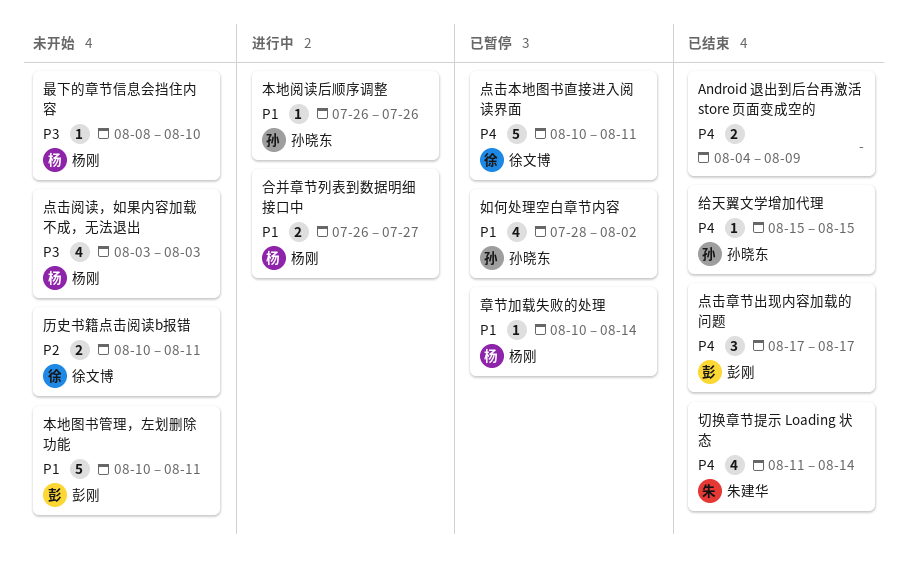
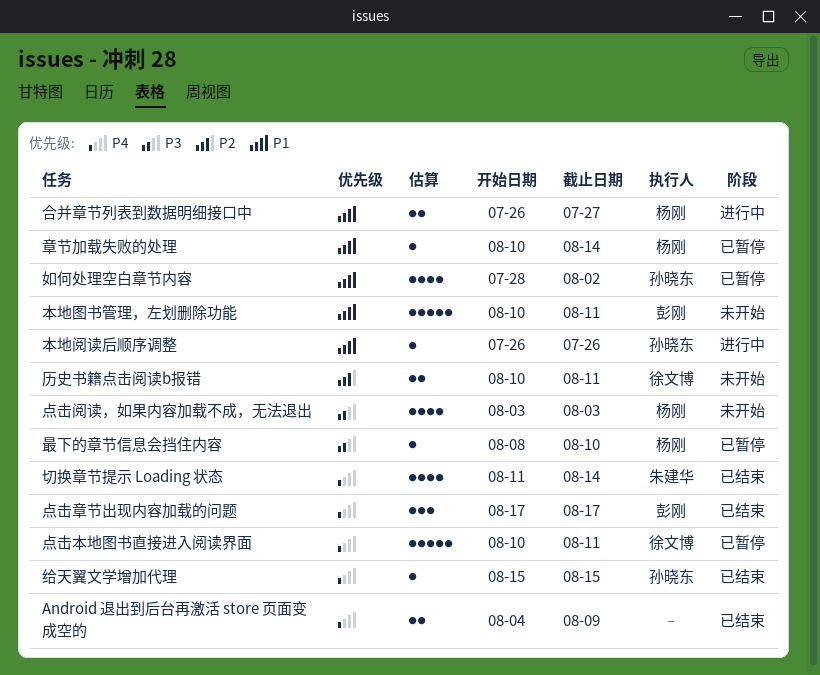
最下的章节信息会挡住内容, status: 未开始 -> 已暂停

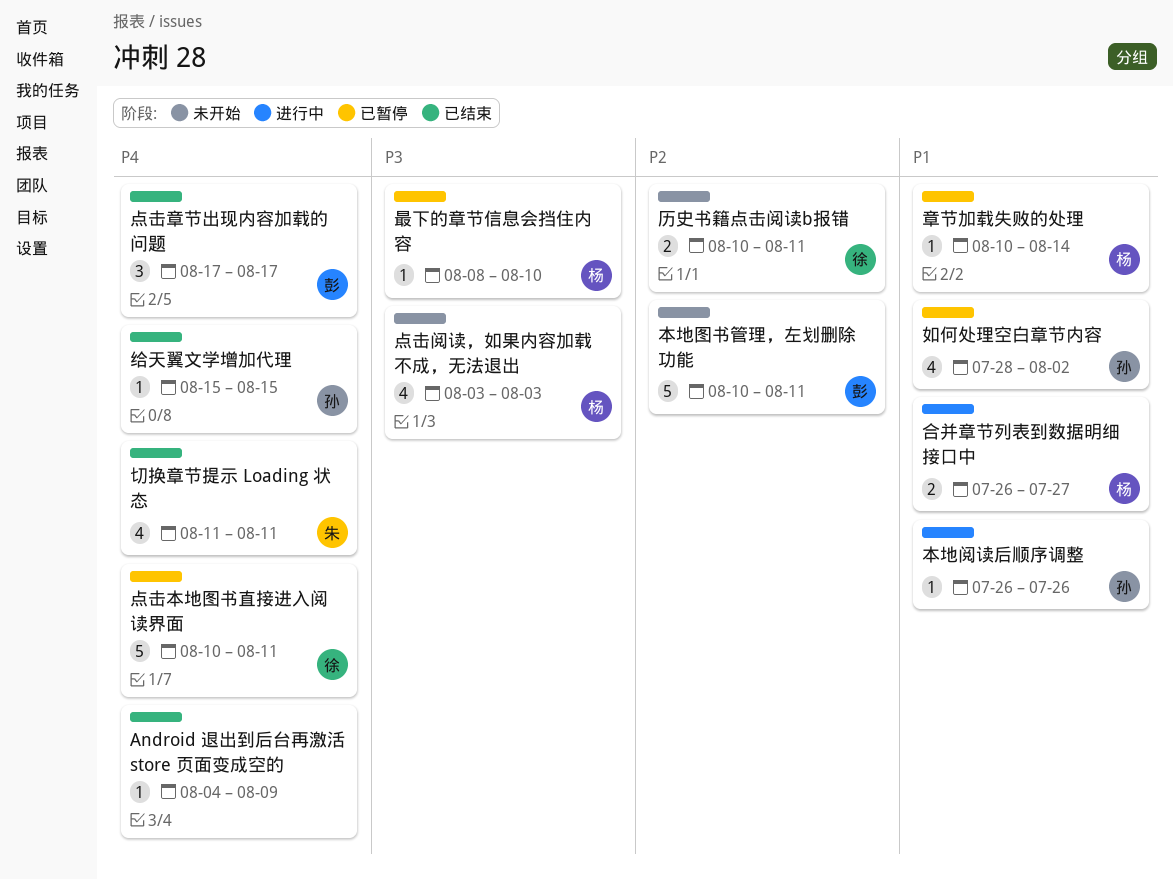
Android 退出到后台再激活 store 页面变成空的, estimate: 2 -> 1
切换章节提示 Loading 状态, due: Aug 14 -> Aug 11
本地图书管理，左划删除功能, priority: P1 -> P2

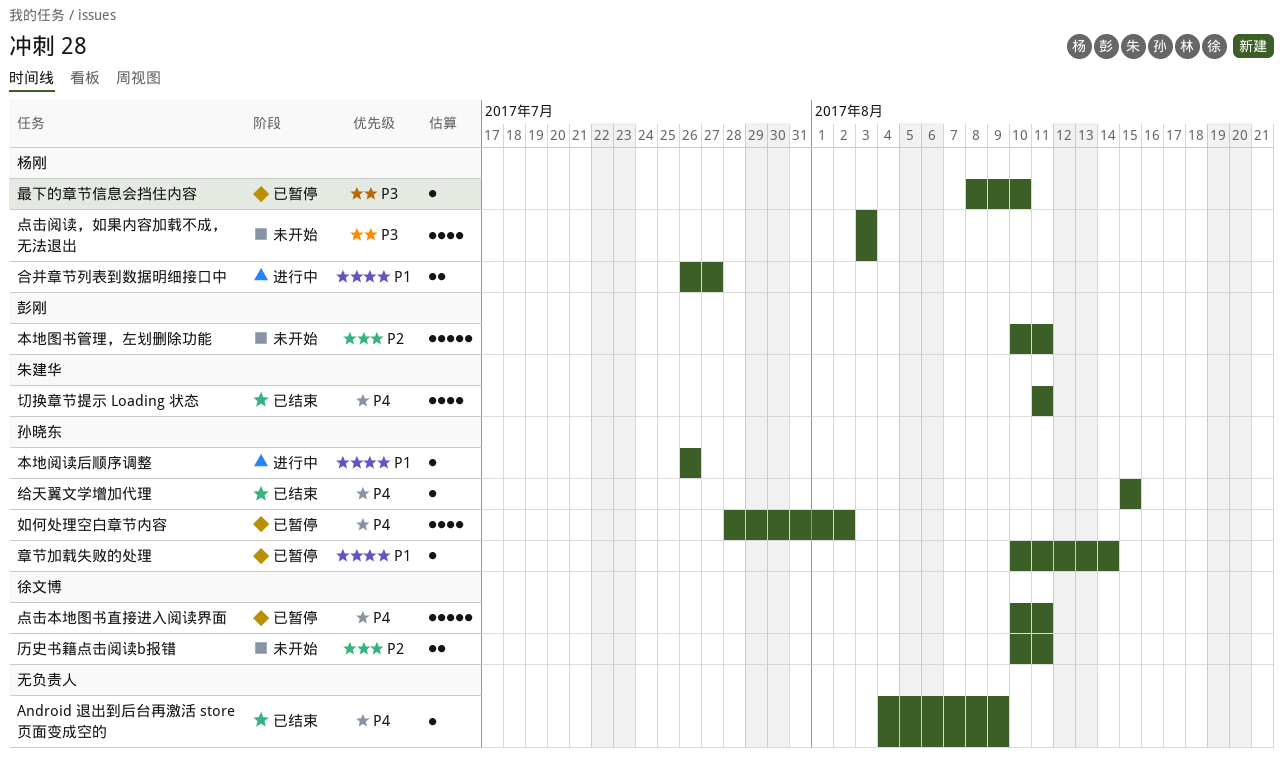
如何处理空白章节内容, priority: P1 -> P4
点击章节出现内容加载的问题: present -> none
章节加载失败的处理, owner: 杨刚 -> 孙晓东

